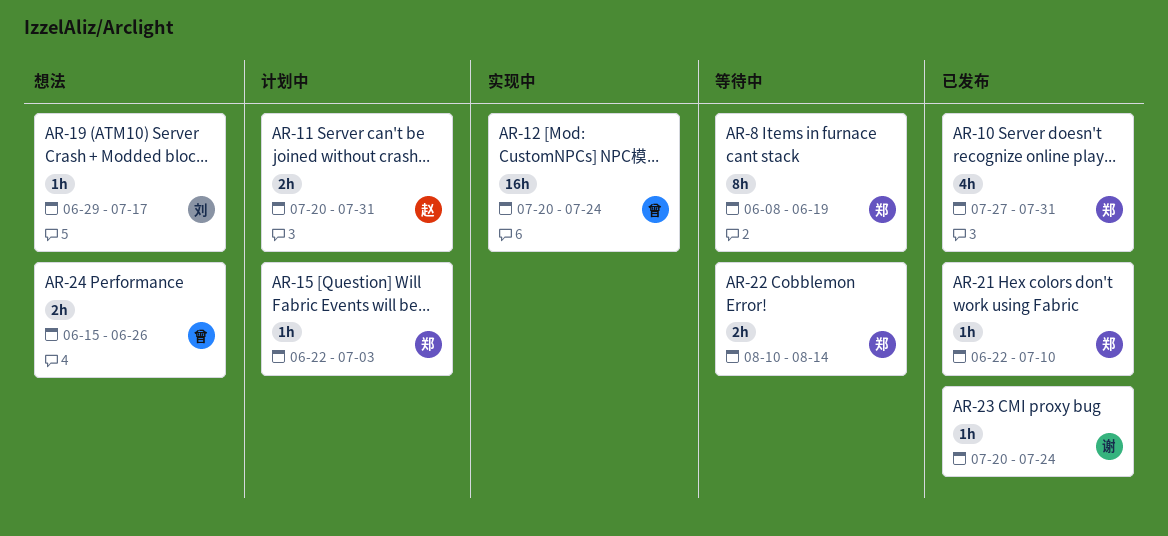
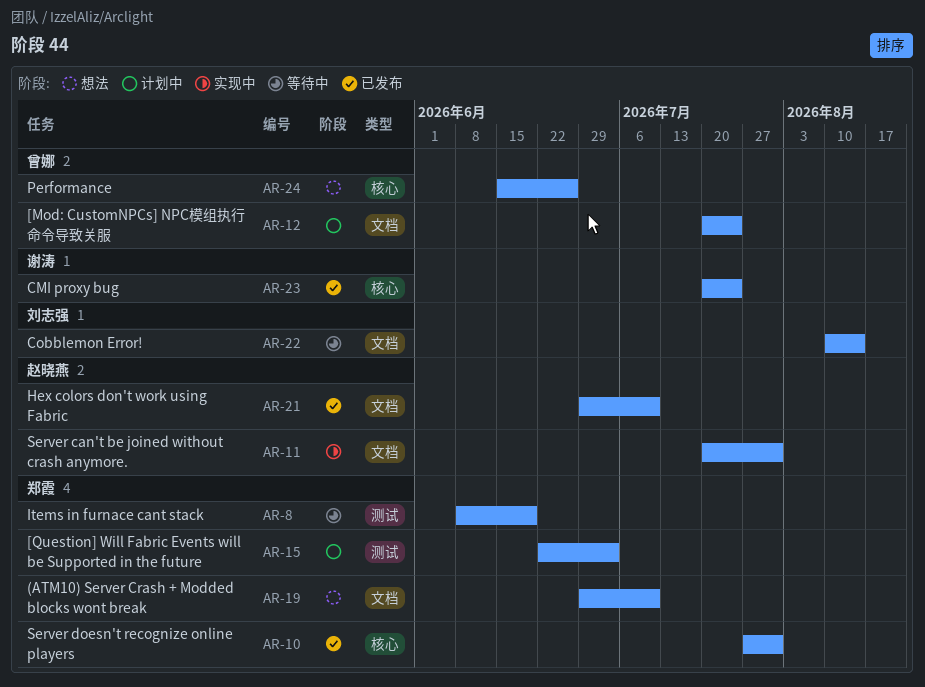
AR-11, status: 计划中 -> 实现中
AR-12, status: 实现中 -> 计划中
AR-19, owner: 刘志强 -> 郑霞
AR-19, due: Jul 17 -> Jul 10
AR-21, owner: 郑霞 -> 赵晓燕
AR-21, start: Jun 22 -> Jun 29
AR-22, owner: 郑霞 -> 刘志强

